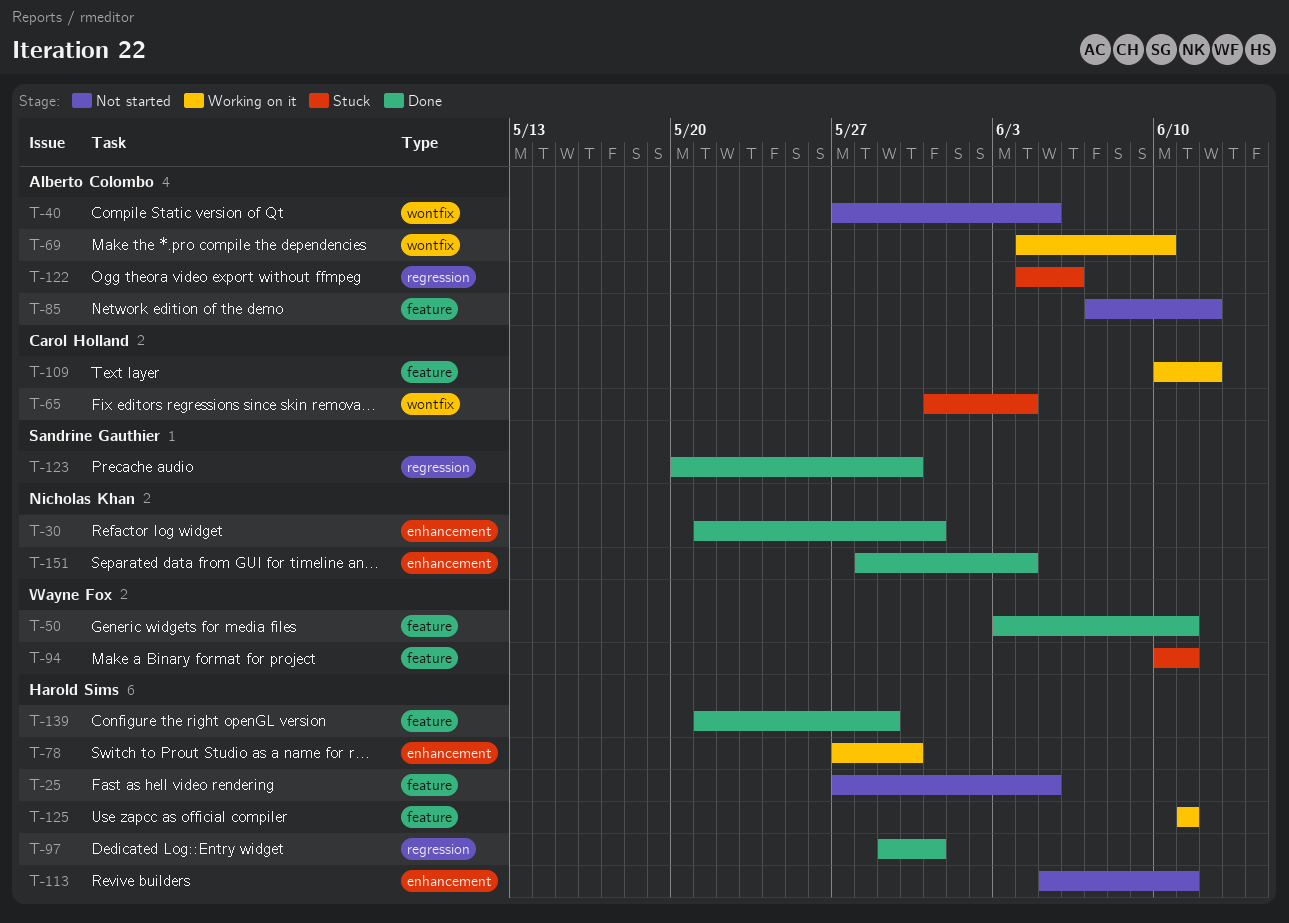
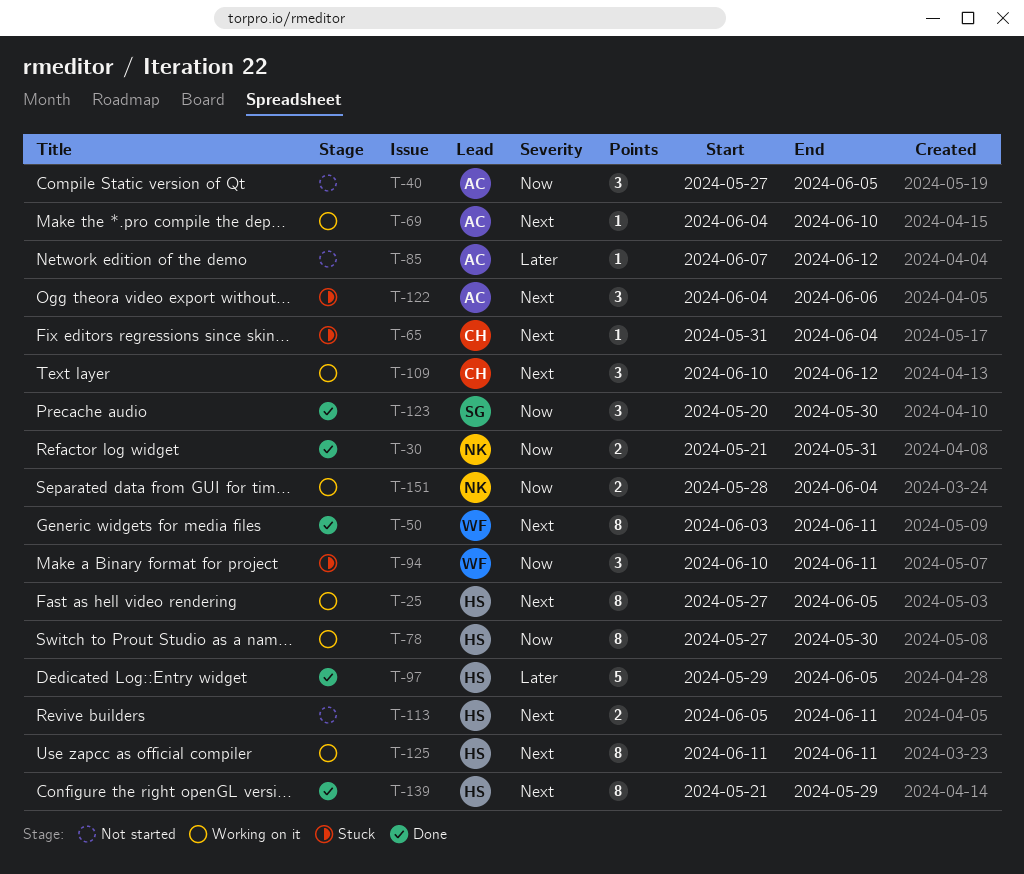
T-25, status: Not started -> Working on it
T-97, due: May 31 -> Jun 5
T-151, status: Done -> Working on it

